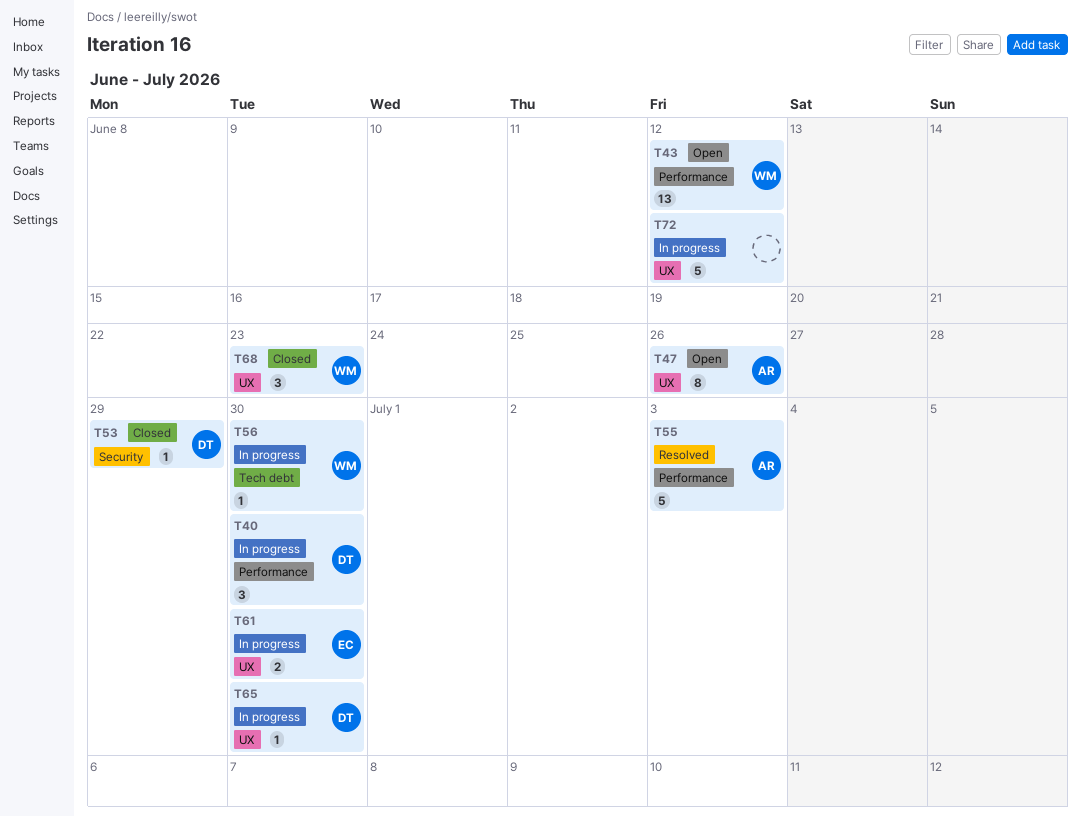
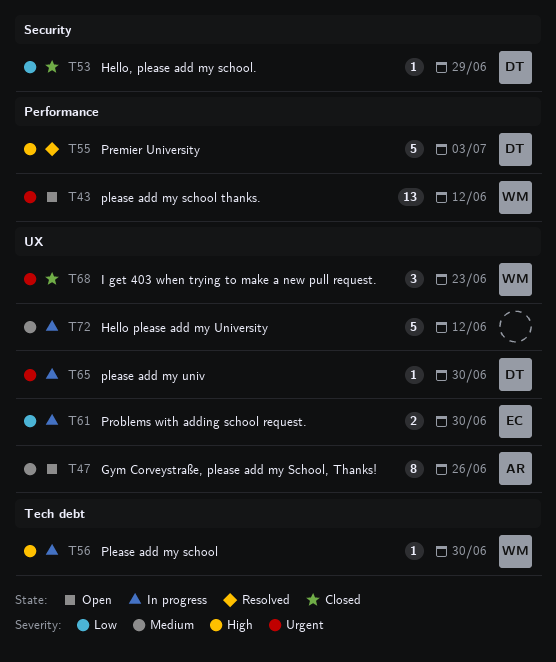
T40: present -> none
T55, owner: AR -> DT

